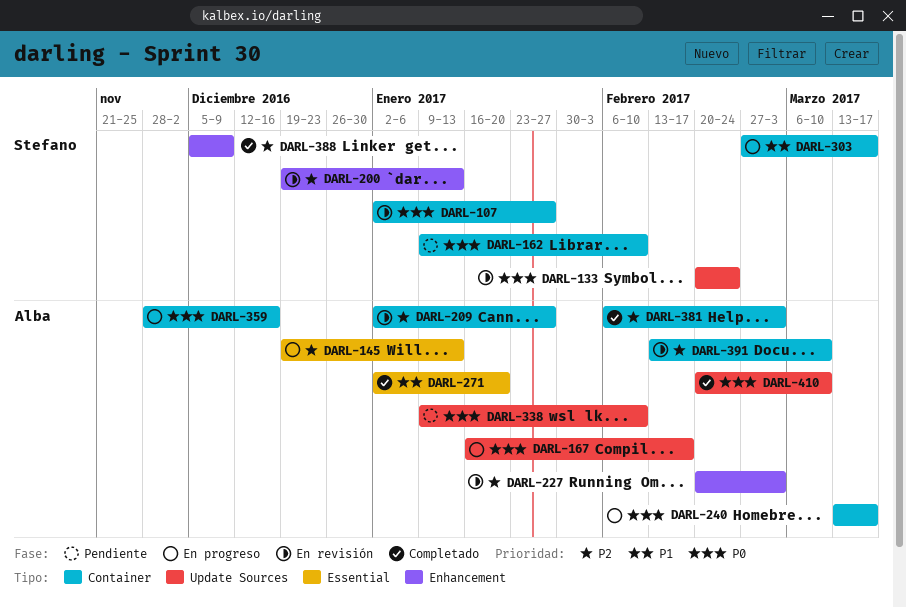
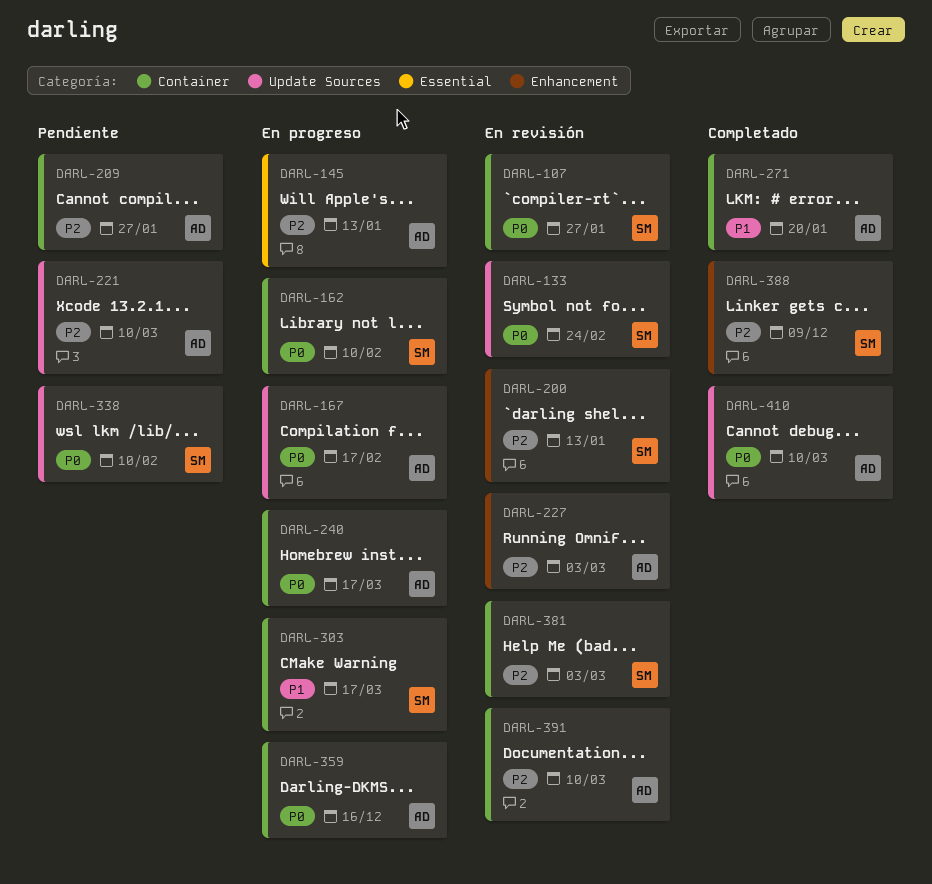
DARL-162, status: Pendiente -> En progreso
DARL-209, status: En revisión -> Pendiente
DARL-221: none -> present
DARL-271, label: Essential -> Container
DARL-338, owner: Alba -> Stefano
DARL-381, status: Completado -> En revisión
DARL-381, owner: Alba -> Stefano

